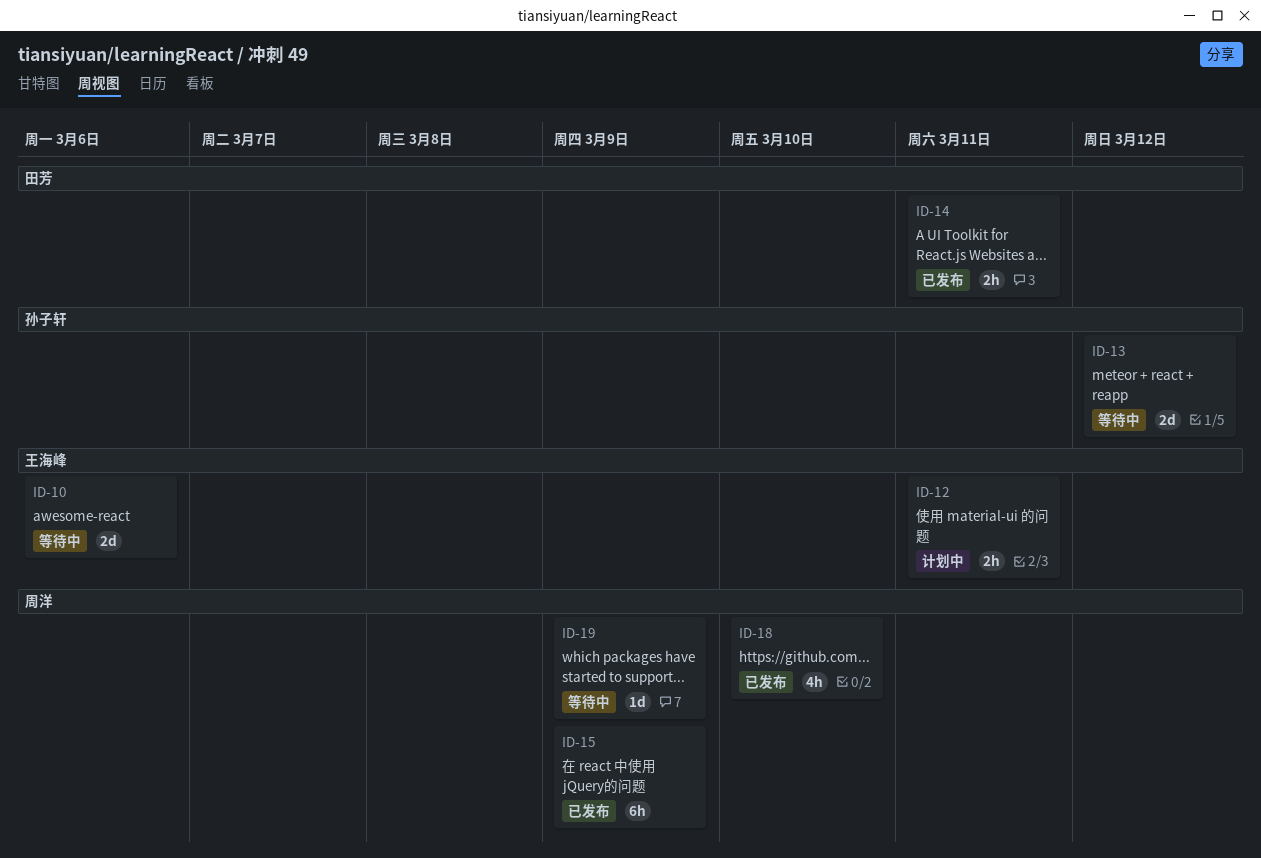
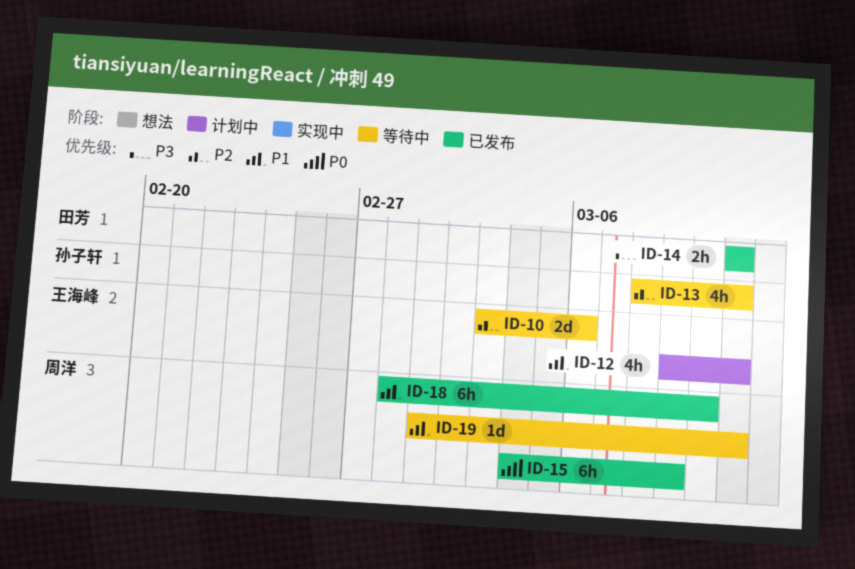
ID-12, estimate: 2h -> 4h
ID-13, estimate: 2d -> 4h
ID-13, due: Mar 12 -> Mar 11
ID-18, estimate: 4h -> 6h
ID-19, due: Mar 9 -> Mar 11

